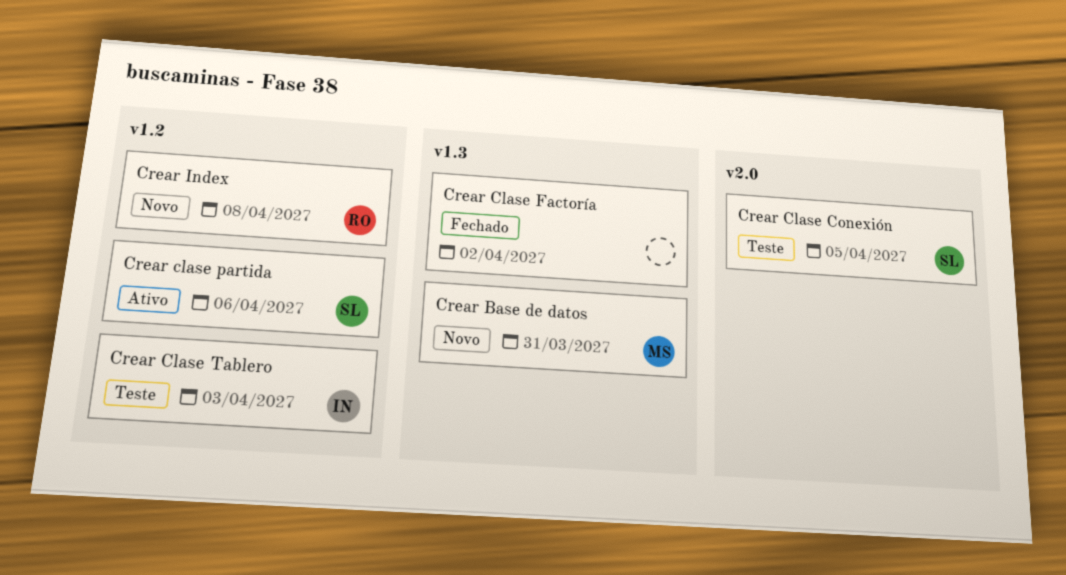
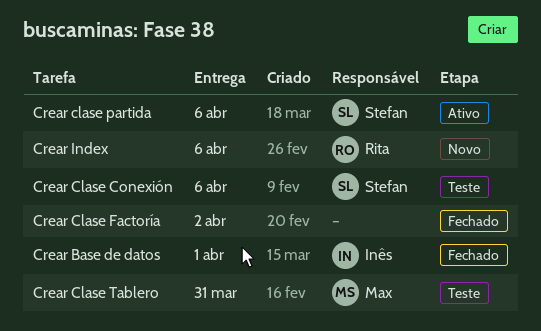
Crear Base de datos, status: Novo -> Fechado
Crear Base de datos, owner: Max -> Inês
Crear Base de datos, due: Mar 31 -> Apr 1
Crear Clase Conexión, due: Apr 5 -> Apr 6
Crear Clase Tablero, owner: Inês -> Max
Crear Clase Tablero, due: Apr 3 -> Mar 31
Crear Index, due: Apr 8 -> Apr 6

